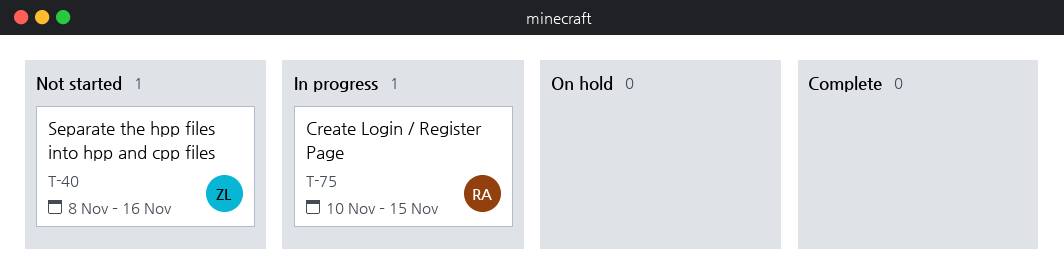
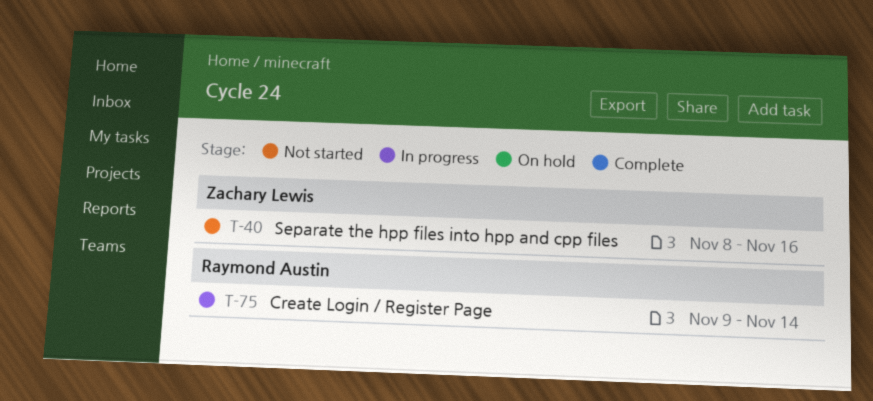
T-75, start: Nov 10 -> Nov 9
T-75, due: Nov 15 -> Nov 14

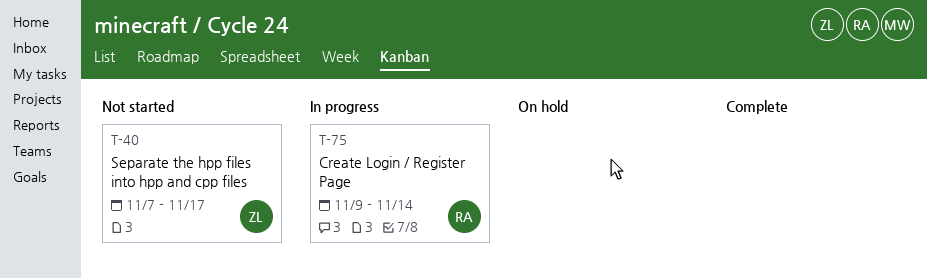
T-40, start: Nov 8 -> Nov 7
T-40, due: Nov 16 -> Nov 17

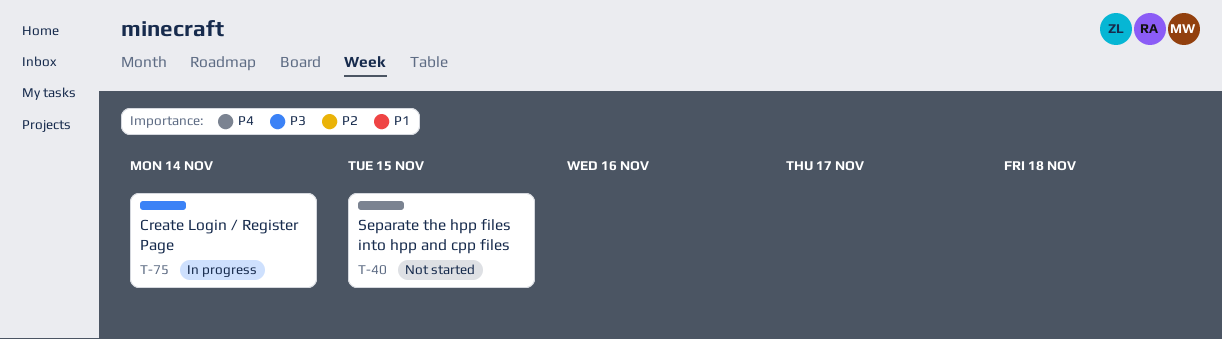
T-40, due: Nov 17 -> Nov 15

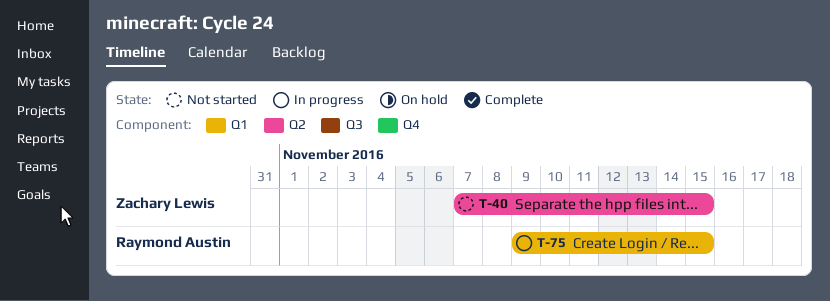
T-75, due: Nov 14 -> Nov 15

